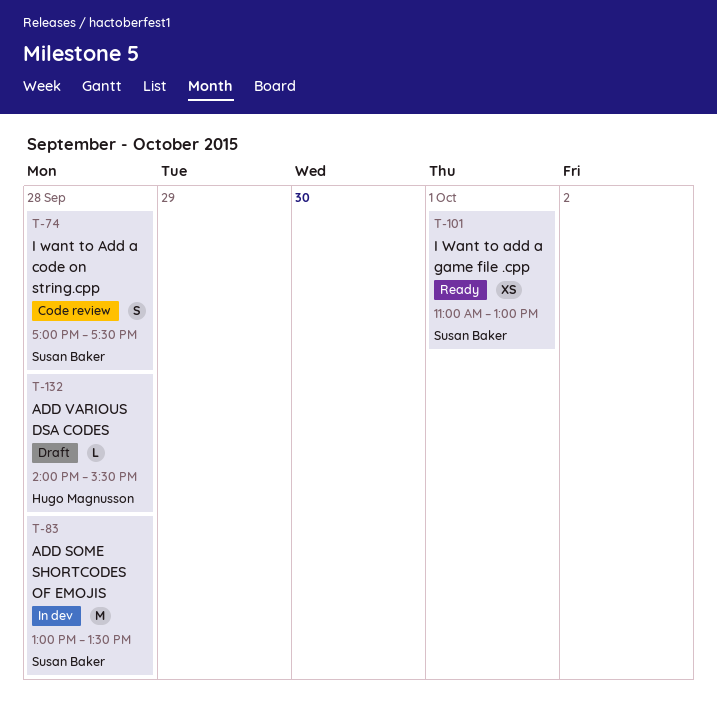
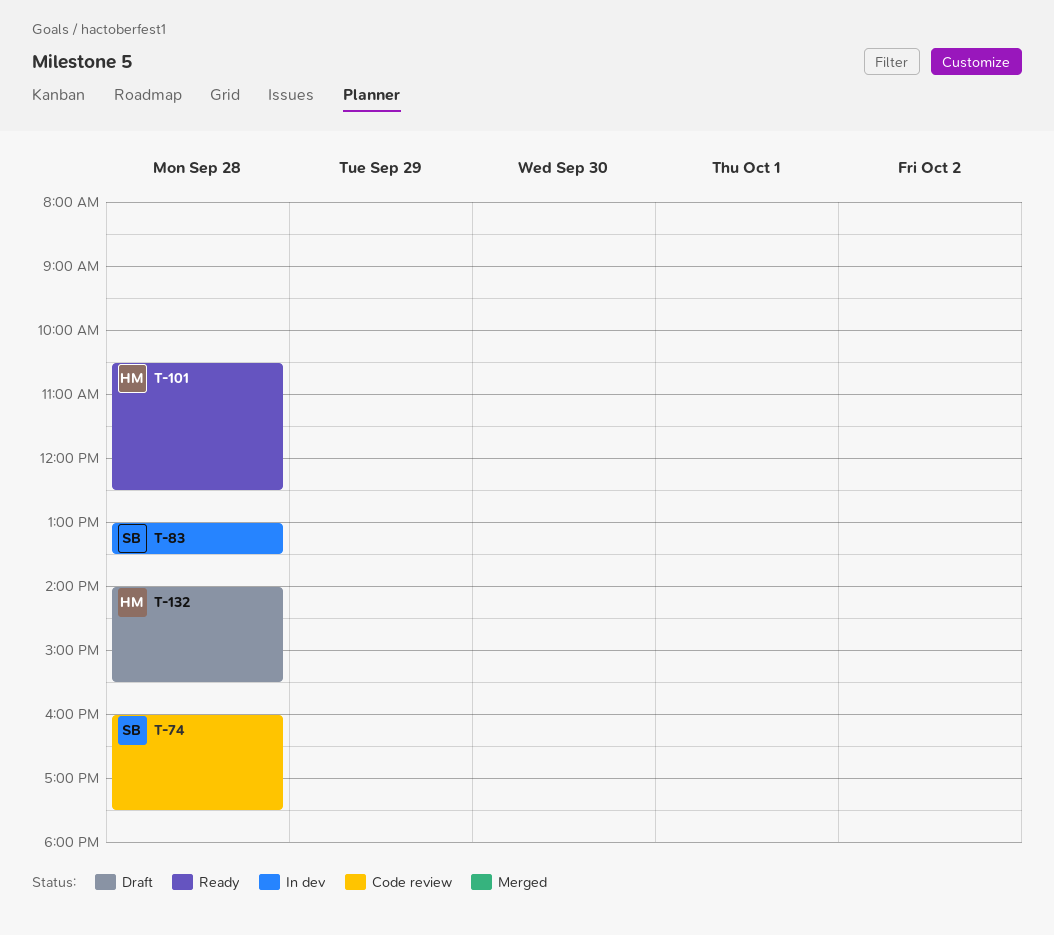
T-74, begins: 17:00 -> 16:00
T-101, owner: Susan Baker -> Hugo Magnusson
T-101, day: Oct 1 -> Sep 28
T-101, begins: 11:00 -> 10:30
T-101, ends: 13:00 -> 12:30

